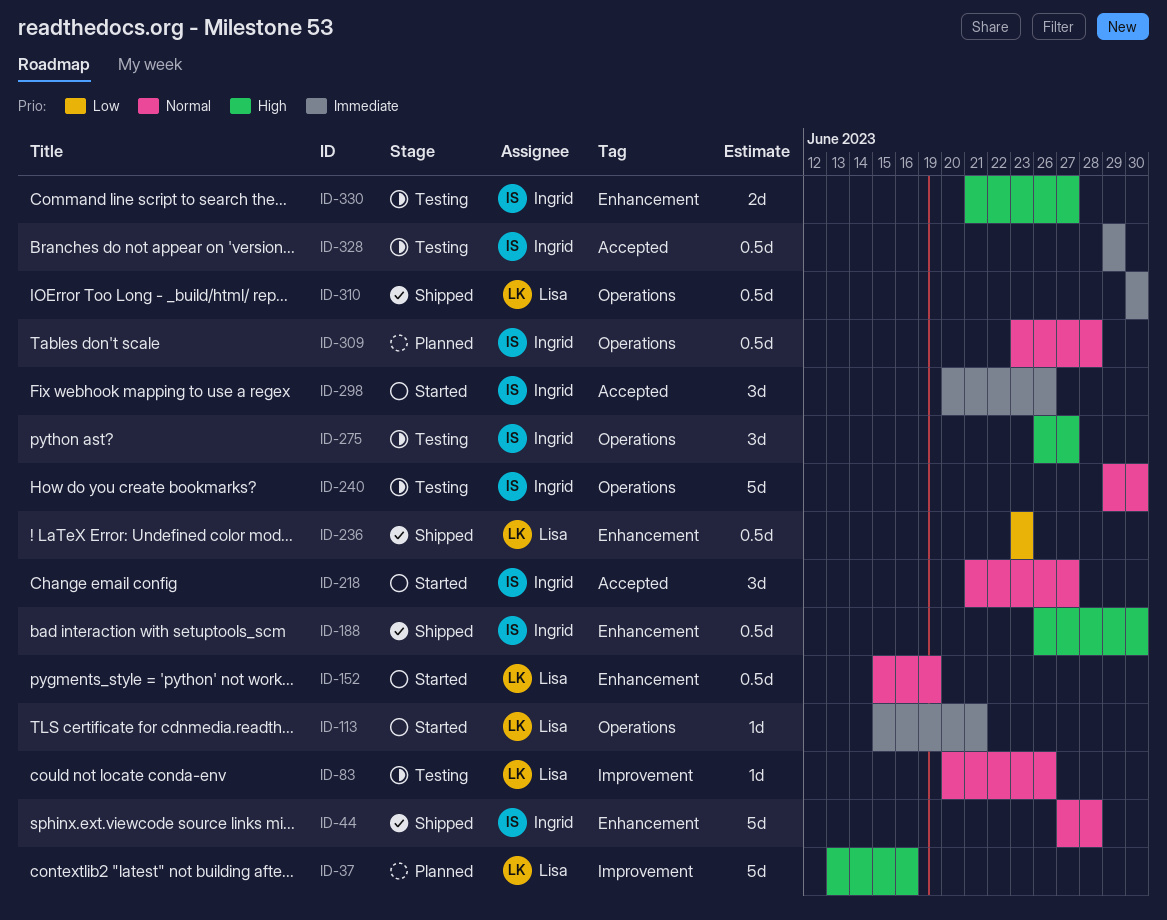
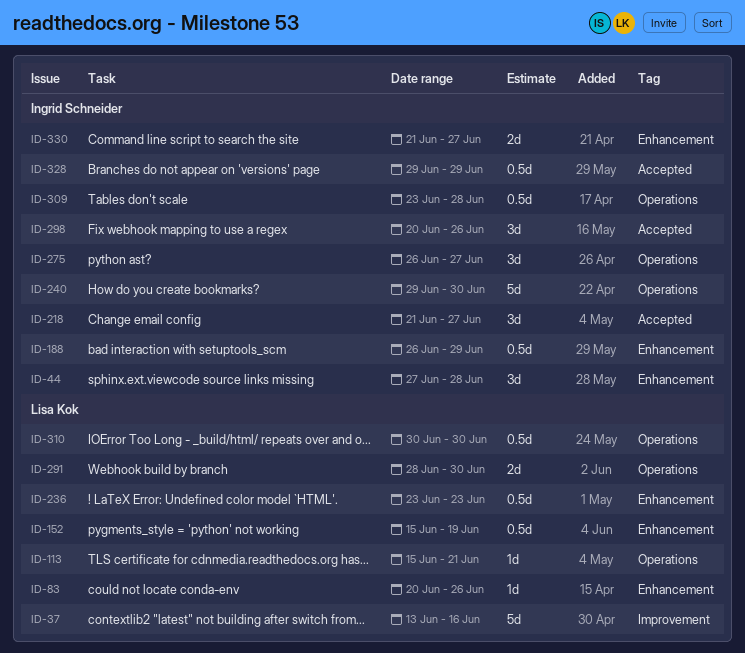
ID-44, estimate: 5d -> 3d
ID-83, label: Improvement -> Enhancement
ID-188, due: Jun 30 -> Jun 29
ID-291: none -> present

